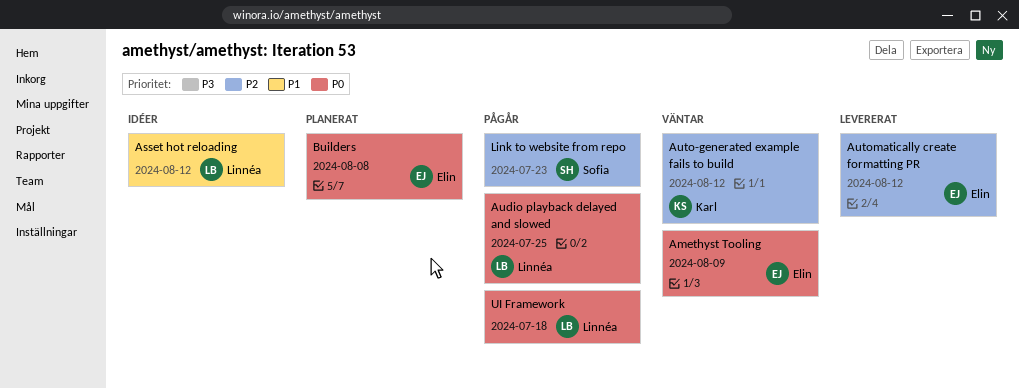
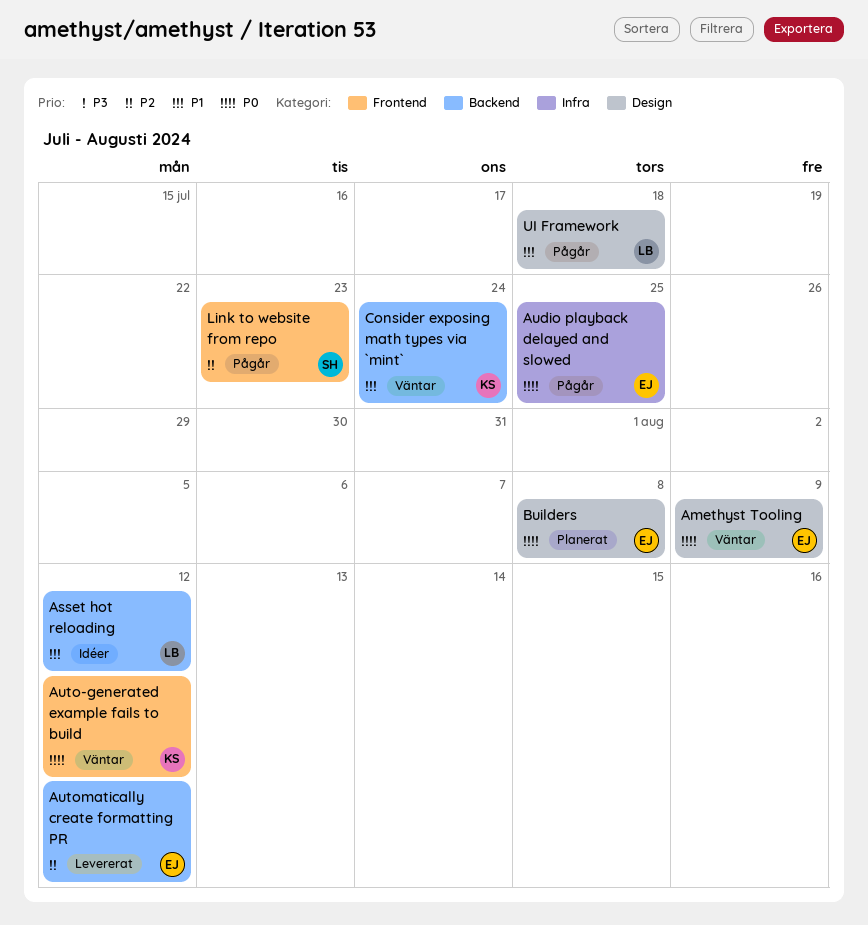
Audio playback delayed and slowed, owner: Linnéa -> Elin
Auto-generated example fails to build, priority: P2 -> P0
Consider exposing math types via `mint`: none -> present
UI Framework, priority: P0 -> P1

